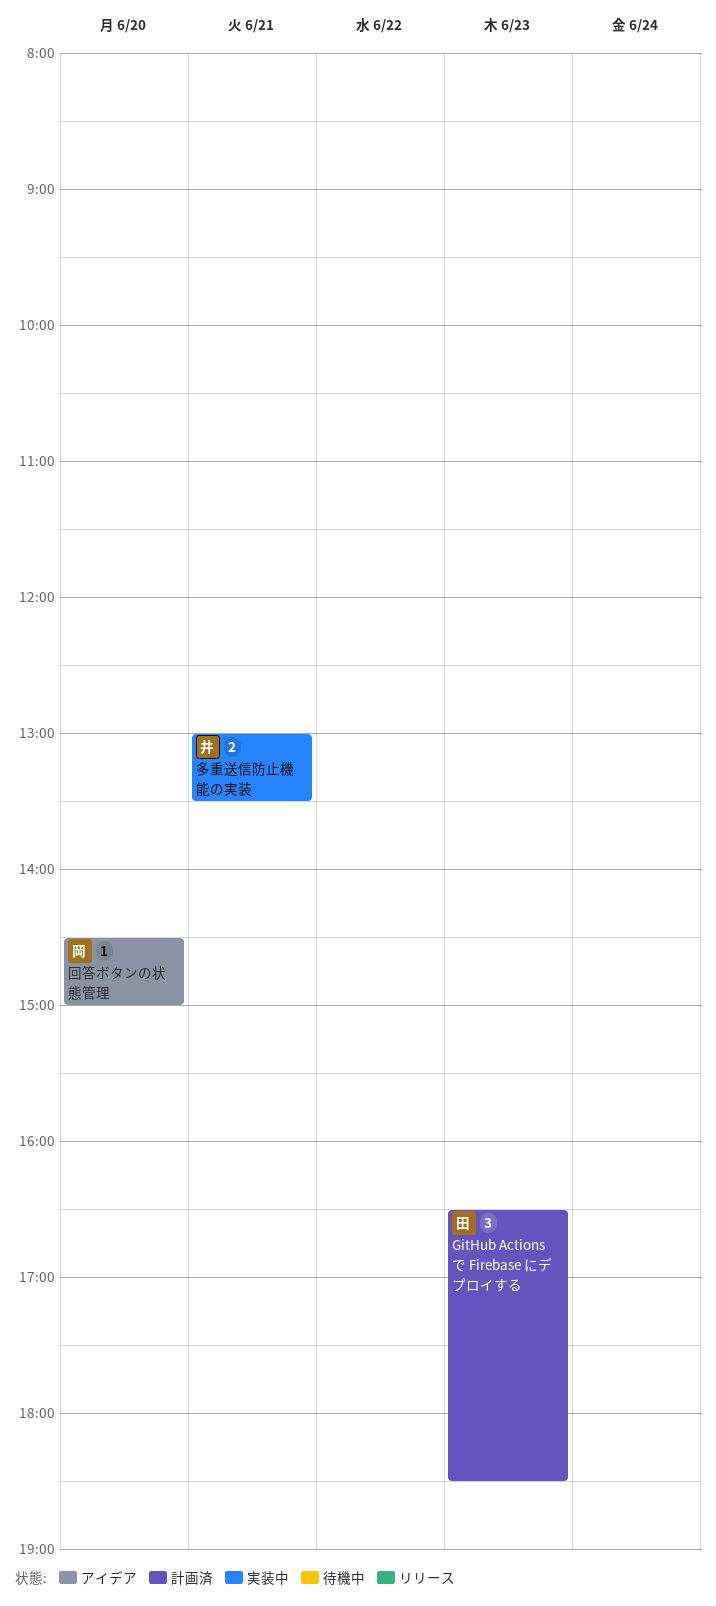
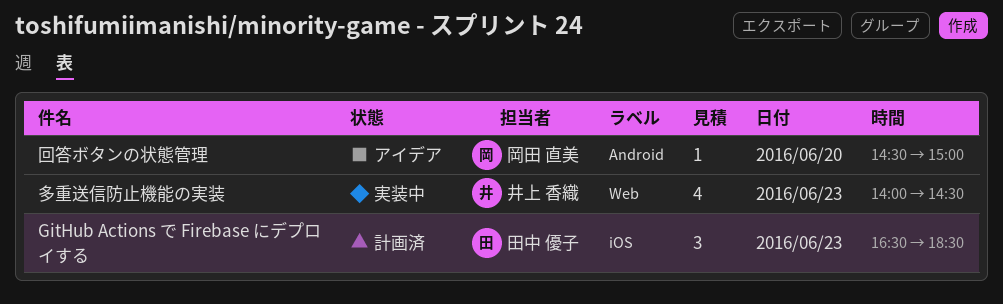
多重送信防止機能の実装, estimate: 2 -> 4
多重送信防止機能の実装, day: Jun 21 -> Jun 23
多重送信防止機能の実装, begins: 13:00 -> 14:00
多重送信防止機能の実装, ends: 13:30 -> 14:30

